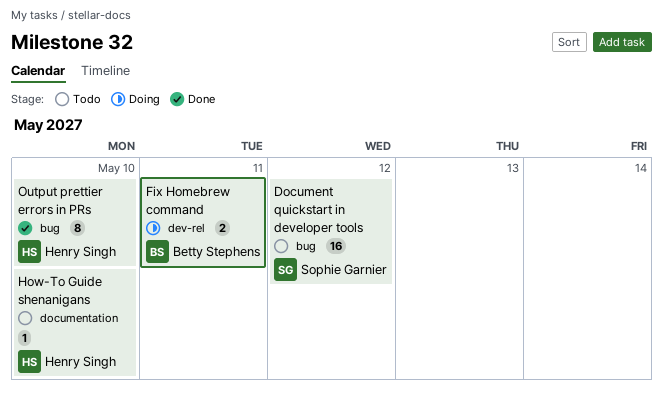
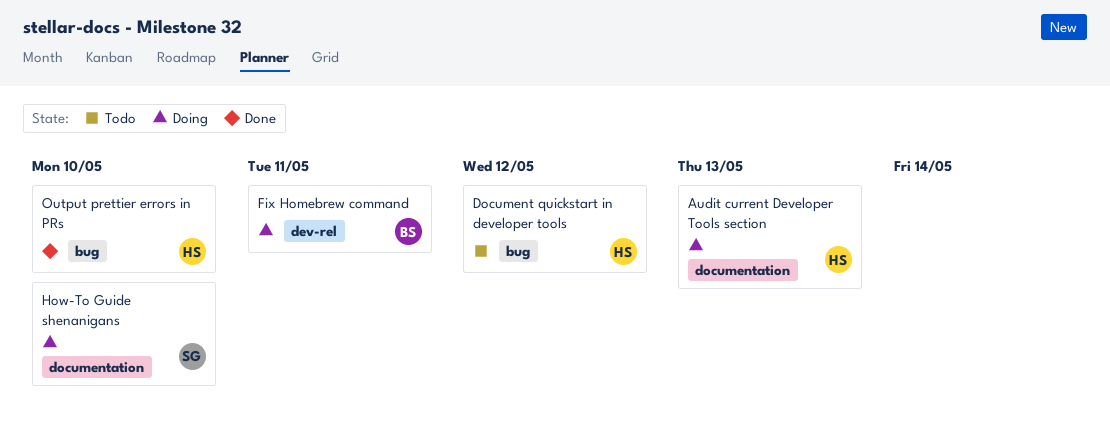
Audit current Developer Tools section: none -> present
Document quickstart in developer tools, owner: Sophie Garnier -> Henry Singh
How-To Guide shenanigans, status: Todo -> Doing
How-To Guide shenanigans, owner: Henry Singh -> Sophie Garnier

